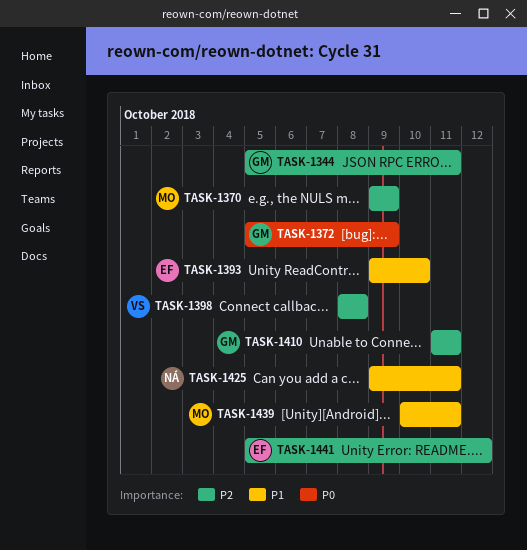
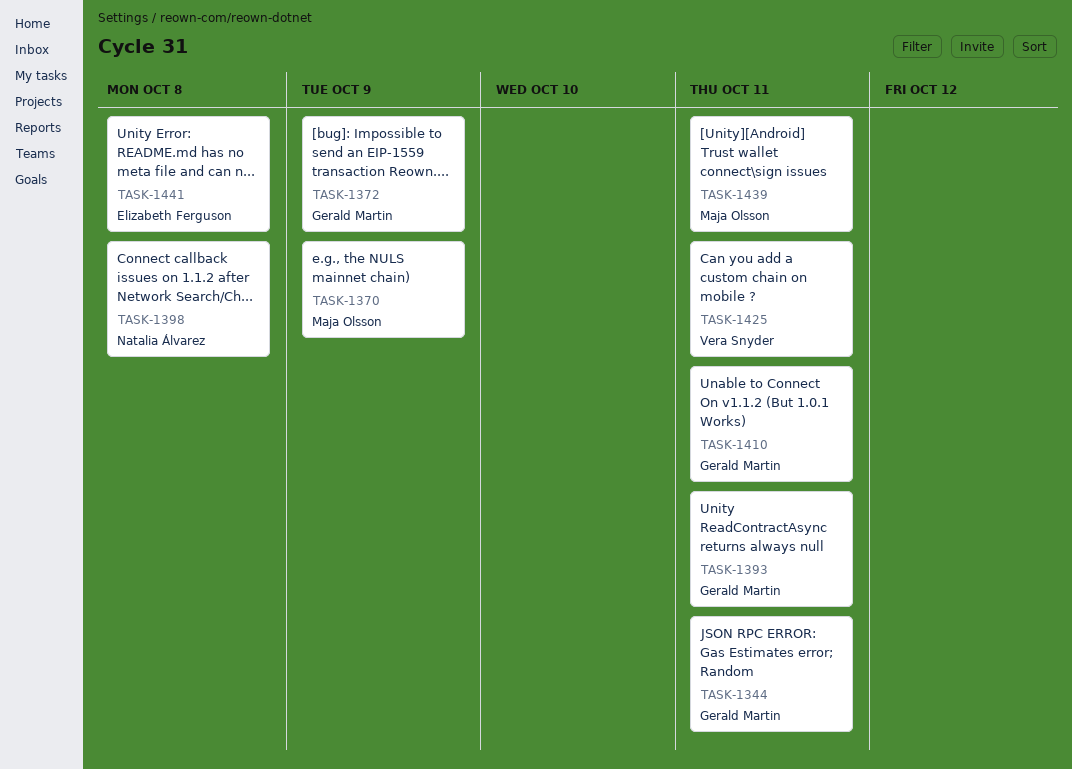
TASK-1393, owner: Elizabeth Ferguson -> Gerald Martin
TASK-1393, due: Oct 10 -> Oct 11
TASK-1398, owner: Vera Snyder -> Natalia Álvarez
TASK-1425, owner: Natalia Álvarez -> Vera Snyder
TASK-1441, due: Oct 12 -> Oct 8

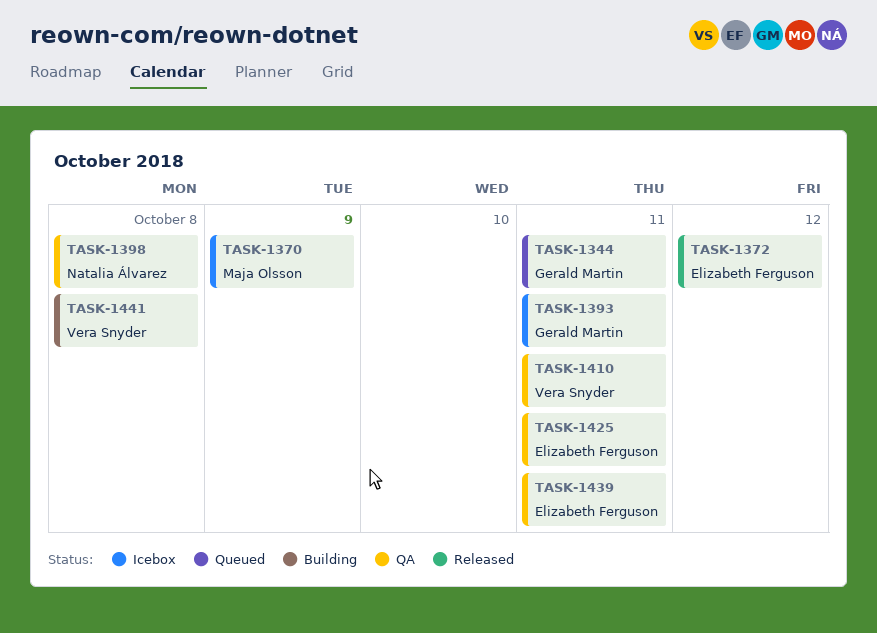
TASK-1372, owner: Gerald Martin -> Elizabeth Ferguson
TASK-1372, due: Oct 9 -> Oct 12
TASK-1410, owner: Gerald Martin -> Vera Snyder
TASK-1425, owner: Vera Snyder -> Elizabeth Ferguson
TASK-1439, owner: Maja Olsson -> Elizabeth Ferguson
TASK-1441, owner: Elizabeth Ferguson -> Vera Snyder

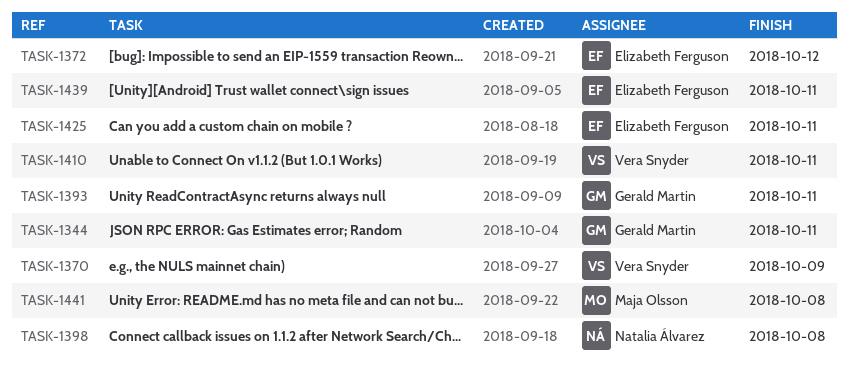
TASK-1370, owner: Maja Olsson -> Vera Snyder
TASK-1441, owner: Vera Snyder -> Maja Olsson

